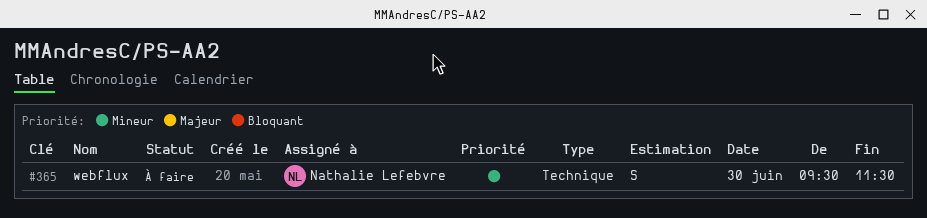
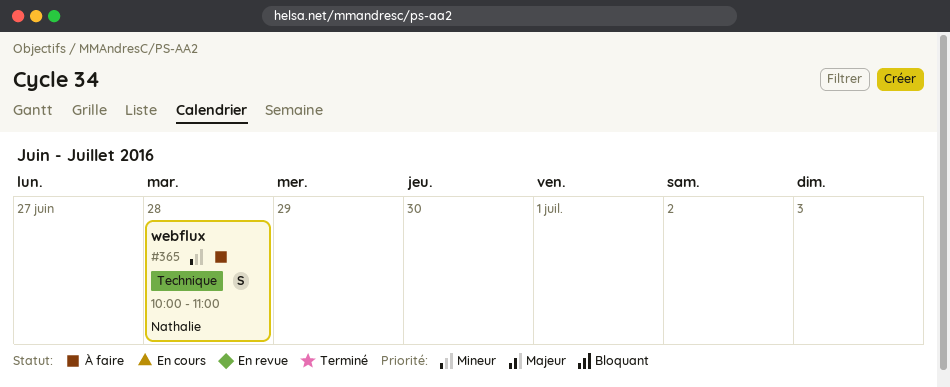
#365, day: Jun 30 -> Jun 28
#365, begins: 09:30 -> 10:00
#365, ends: 11:30 -> 11:00

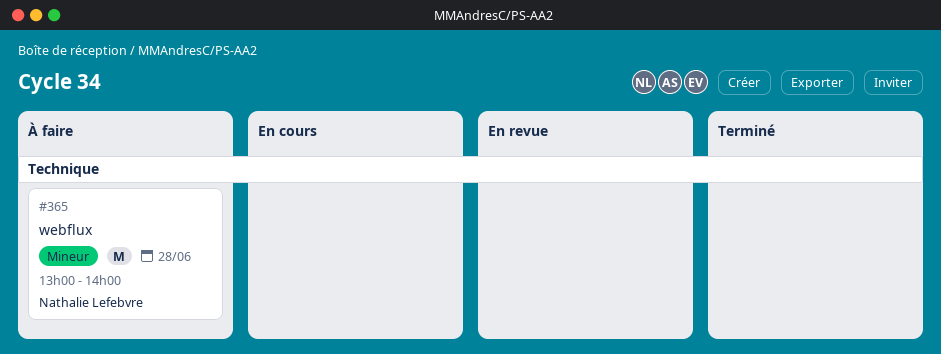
#365, estimate: S -> M
#365, begins: 10:00 -> 13:00
#365, ends: 11:00 -> 14:00

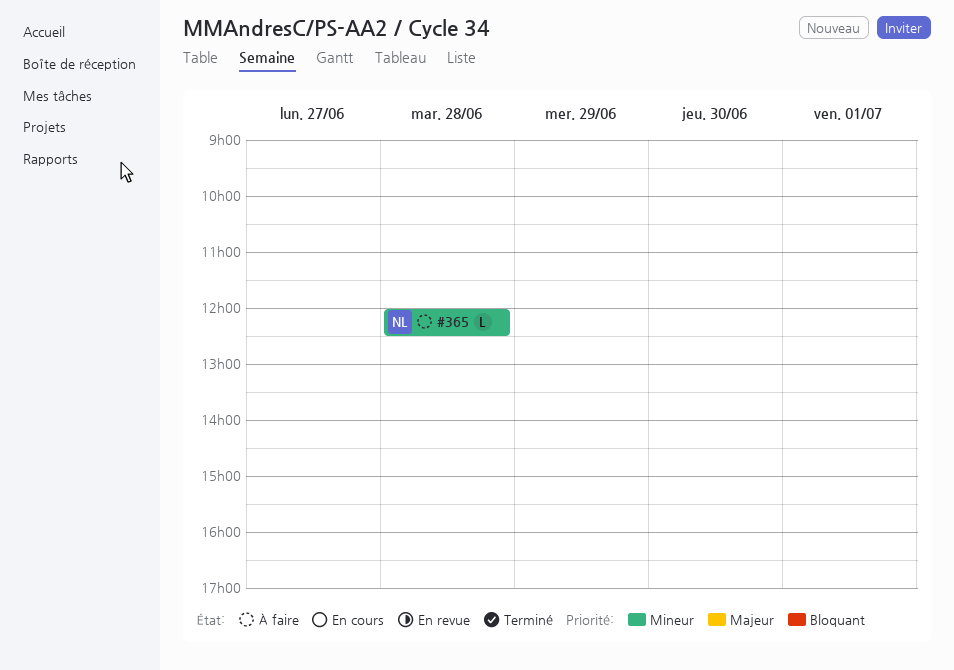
#365, estimate: M -> L
#365, begins: 13:00 -> 12:00
#365, ends: 14:00 -> 12:30

